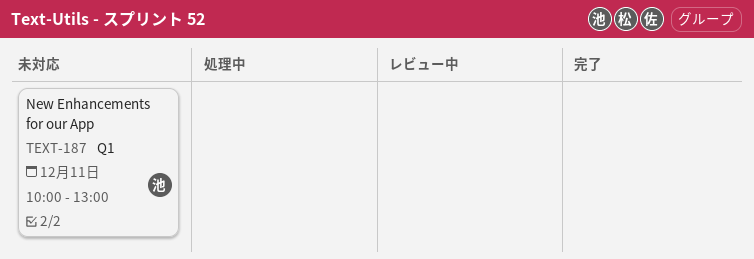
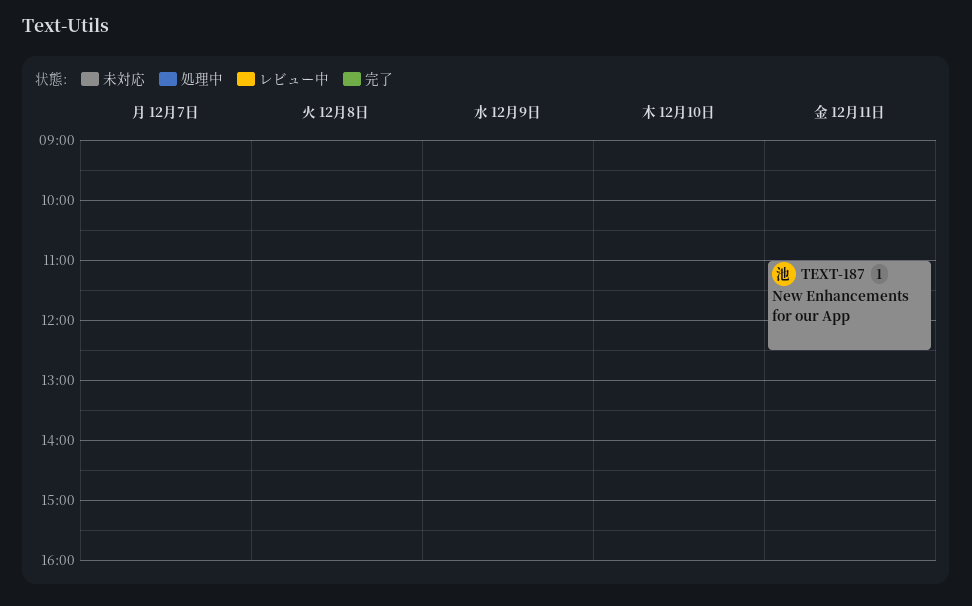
TEXT-187, begins: 10:00 -> 11:00
TEXT-187, ends: 13:00 -> 12:30

